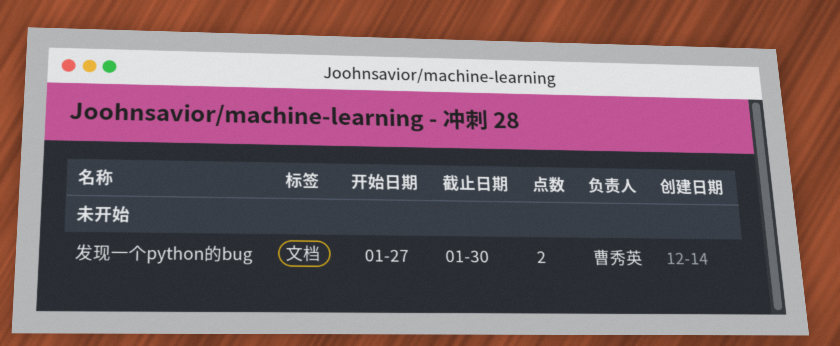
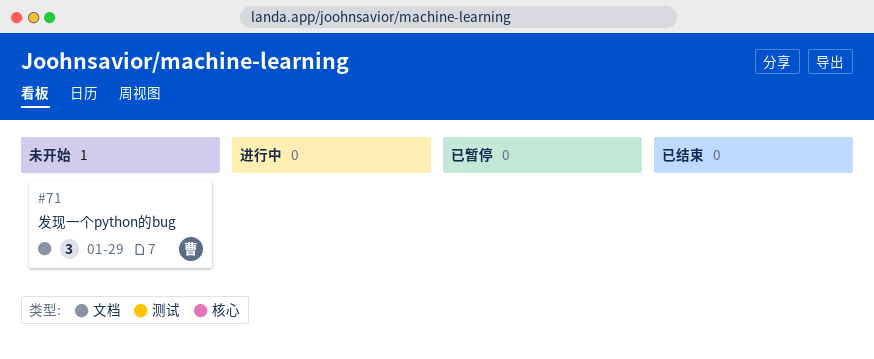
发现一个python的bug, estimate: 2 -> 3
发现一个python的bug, due: Jan 30 -> Jan 29

